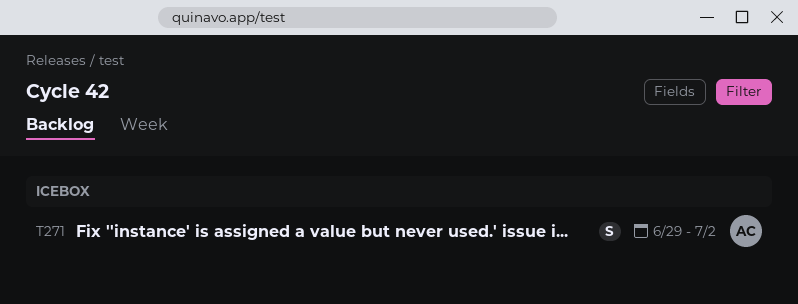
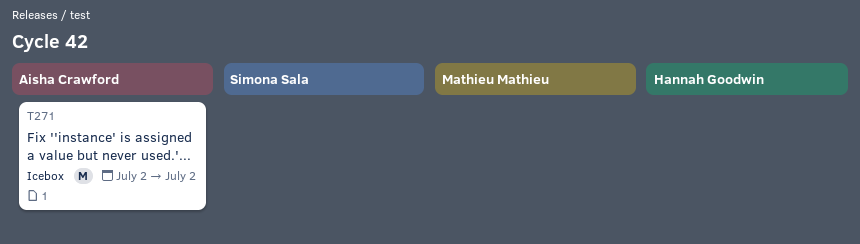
T271, estimate: S -> M
T271, start: Jun 29 -> Jul 2

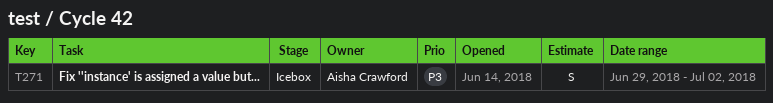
T271, estimate: M -> S
T271, start: Jul 2 -> Jun 29

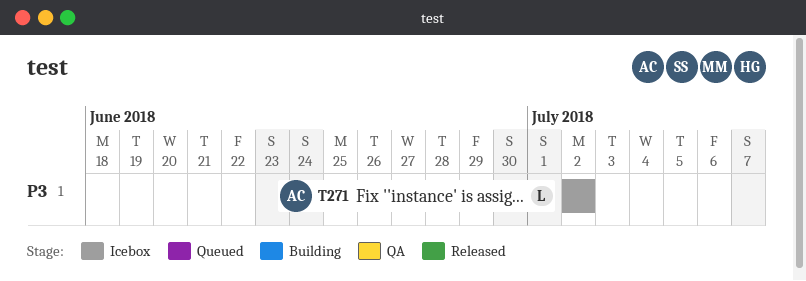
T271, estimate: S -> L
T271, start: Jun 29 -> Jul 2

